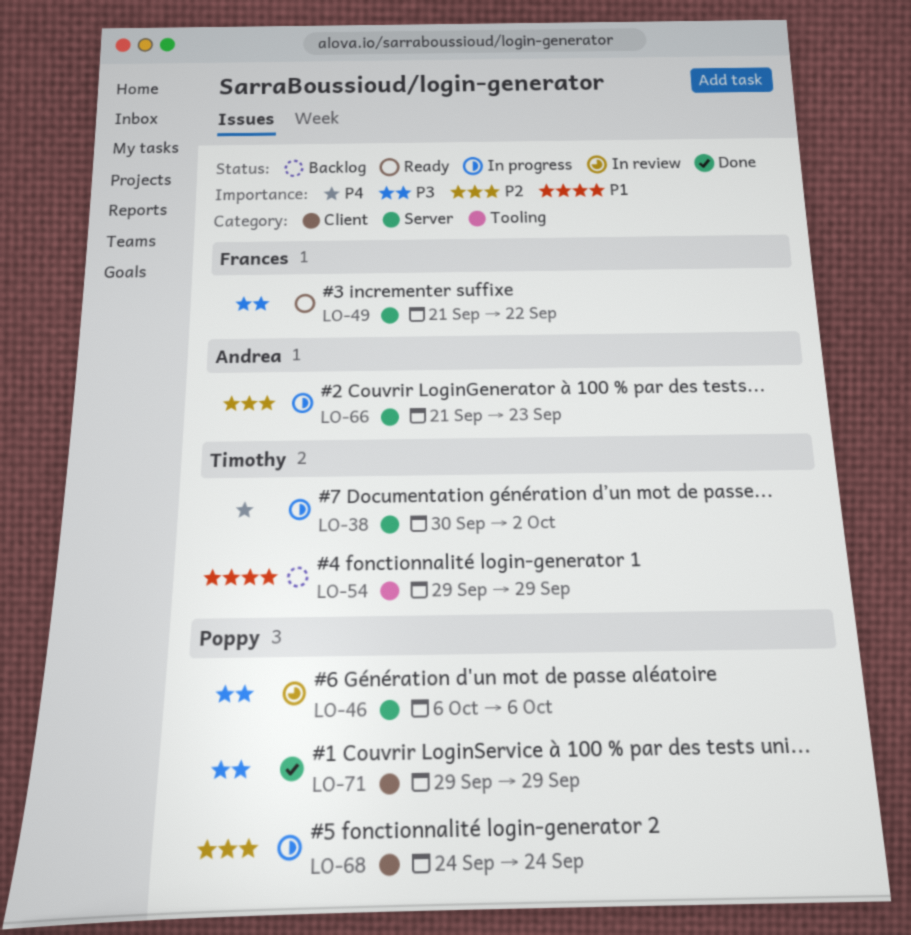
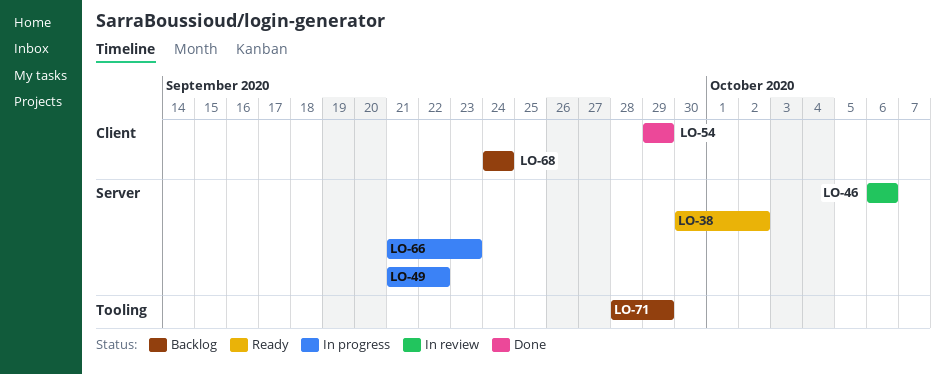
LO-38, status: In progress -> Ready
LO-49, status: Ready -> In progress
LO-54, status: Backlog -> Done
LO-54, label: Tooling -> Client
LO-68, status: In progress -> Backlog
LO-71, status: Done -> Backlog
LO-71, label: Client -> Tooling
LO-71, start: Sep 29 -> Sep 28

